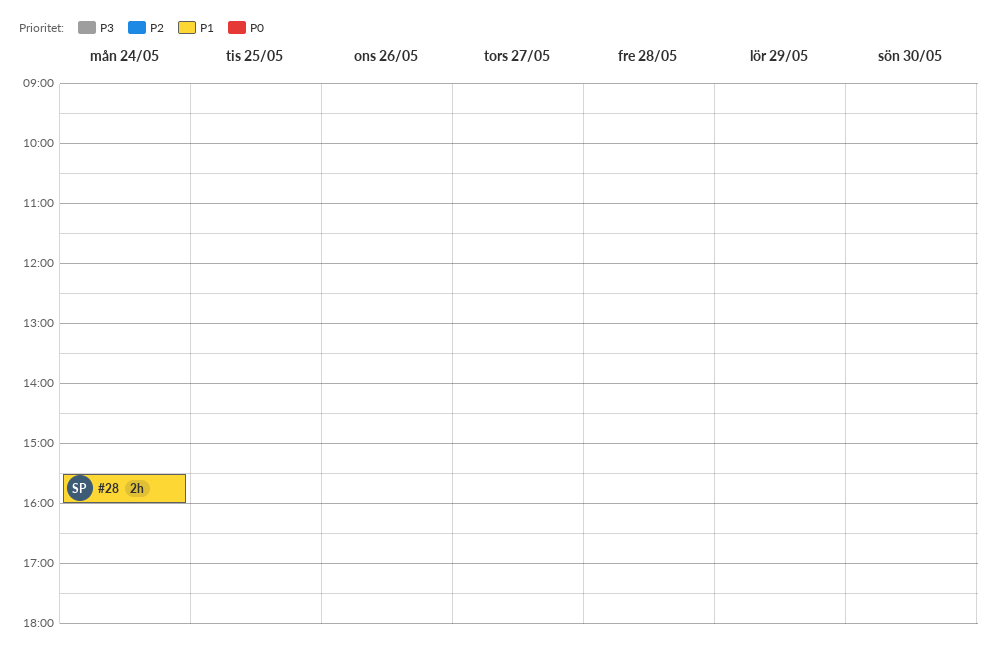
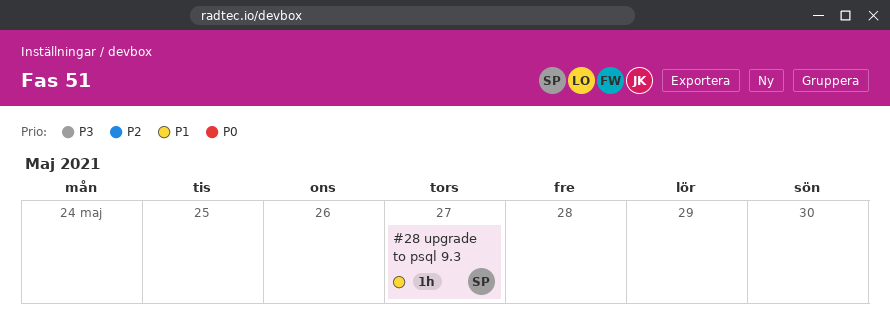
#28, estimate: 2h -> 1h
#28, day: May 24 -> May 27

